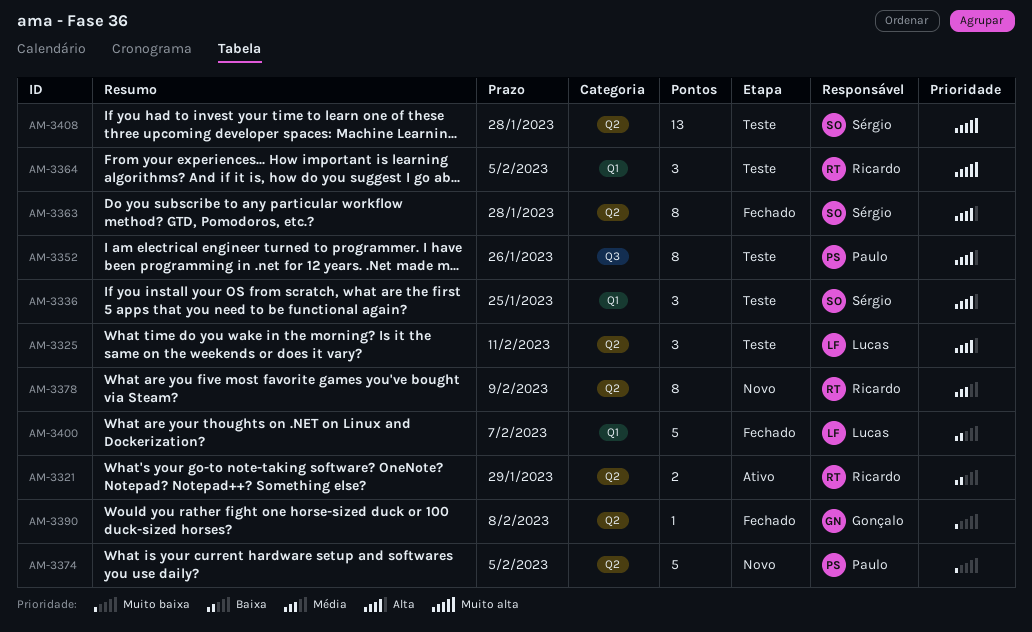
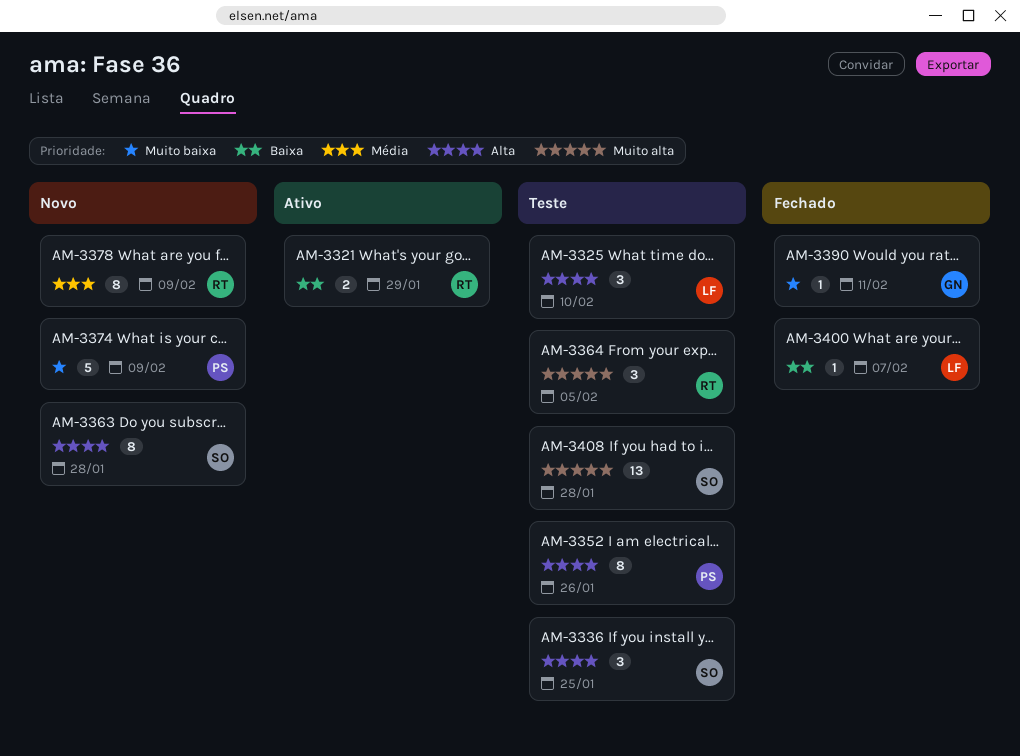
AM-3325, due: Feb 11 -> Feb 10
AM-3363, status: Fechado -> Novo
AM-3374, due: Feb 5 -> Feb 9
AM-3390, due: Feb 8 -> Feb 11
AM-3400, estimate: 5 -> 1

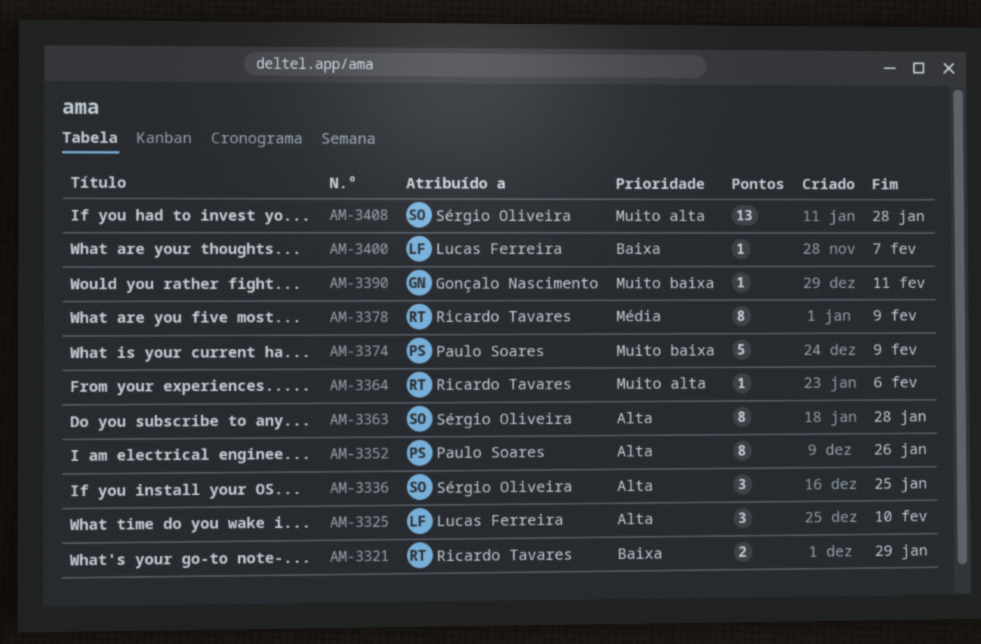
AM-3364, estimate: 3 -> 1
AM-3364, due: Feb 5 -> Feb 6

